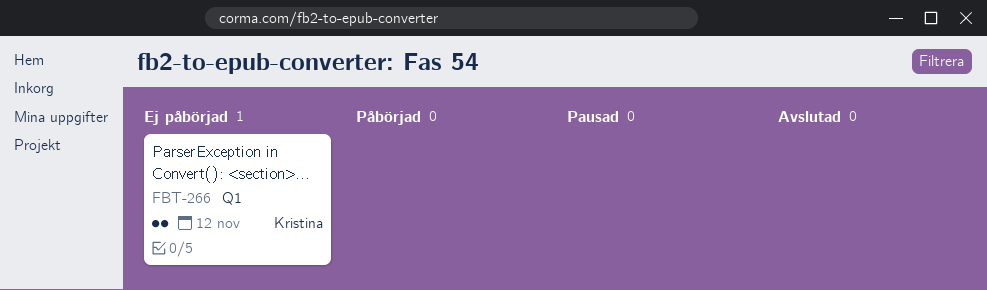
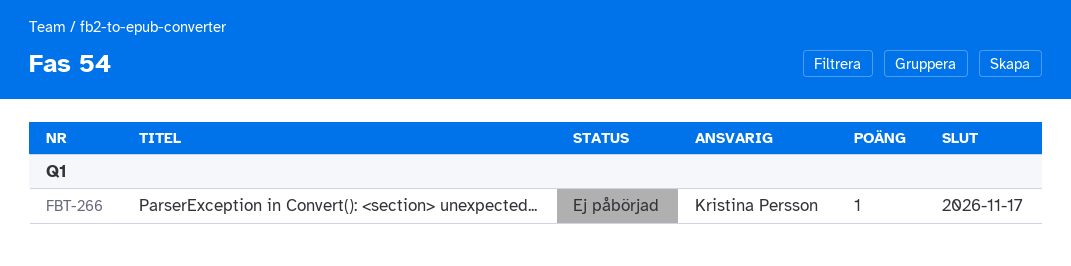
FBT-266, estimate: 2 -> 1
FBT-266, due: Nov 12 -> Nov 17

